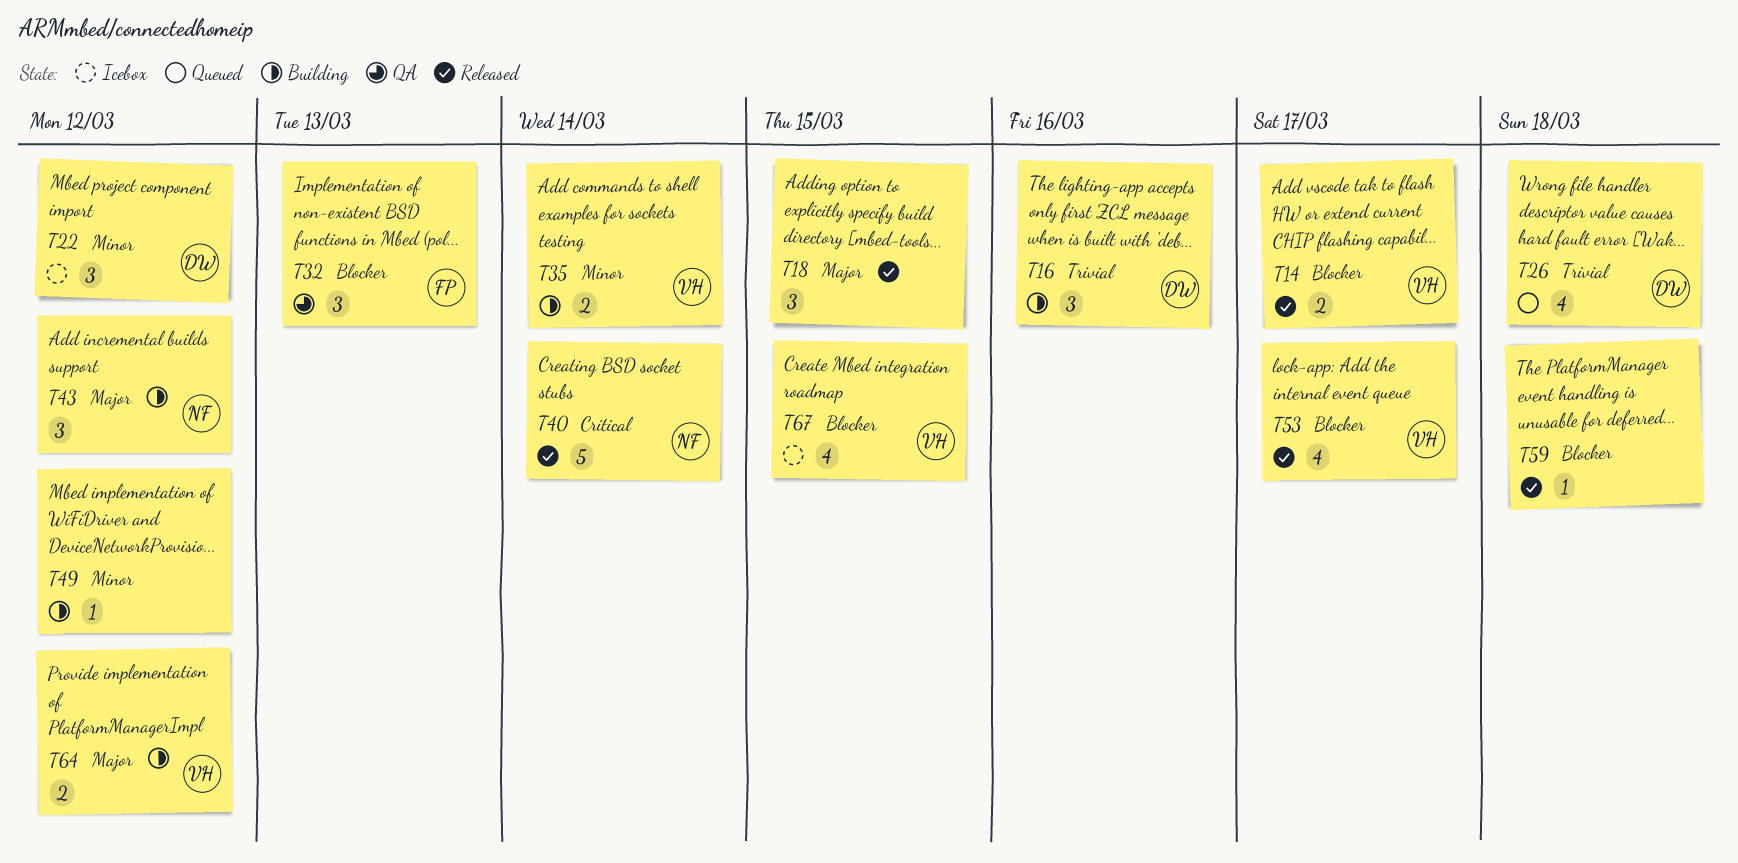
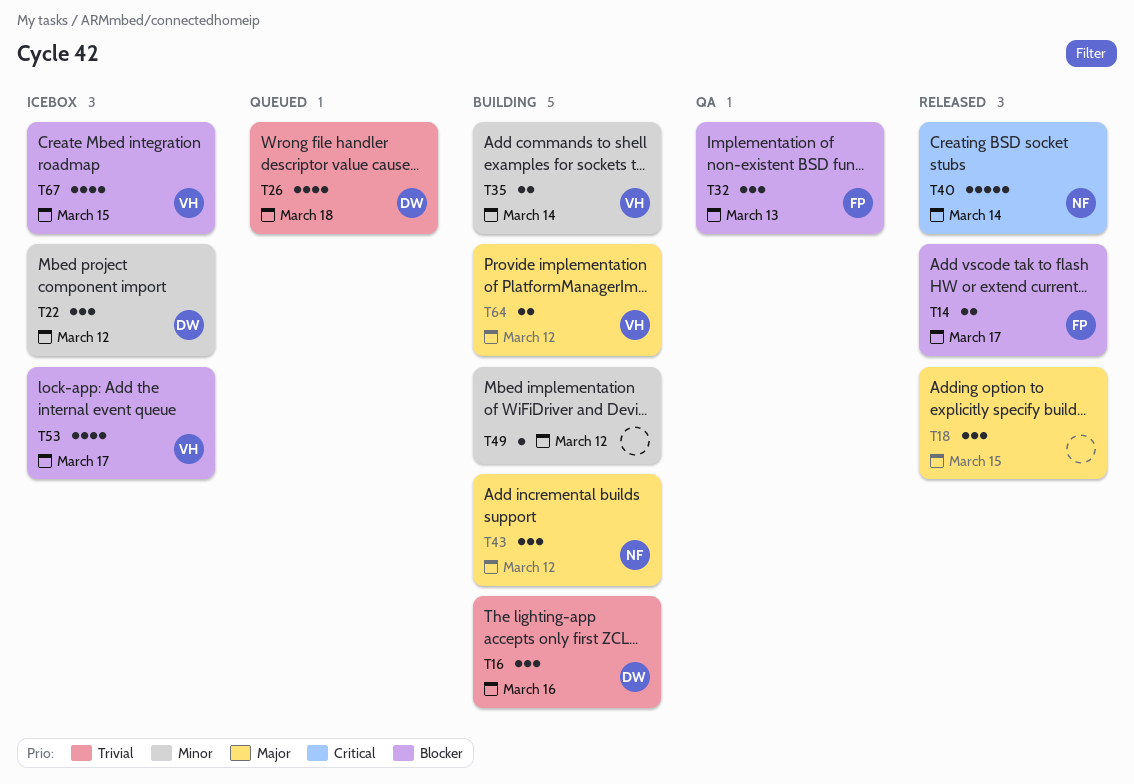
T14, owner: VH -> FP
T53, status: Released -> Icebox
T59: present -> none

